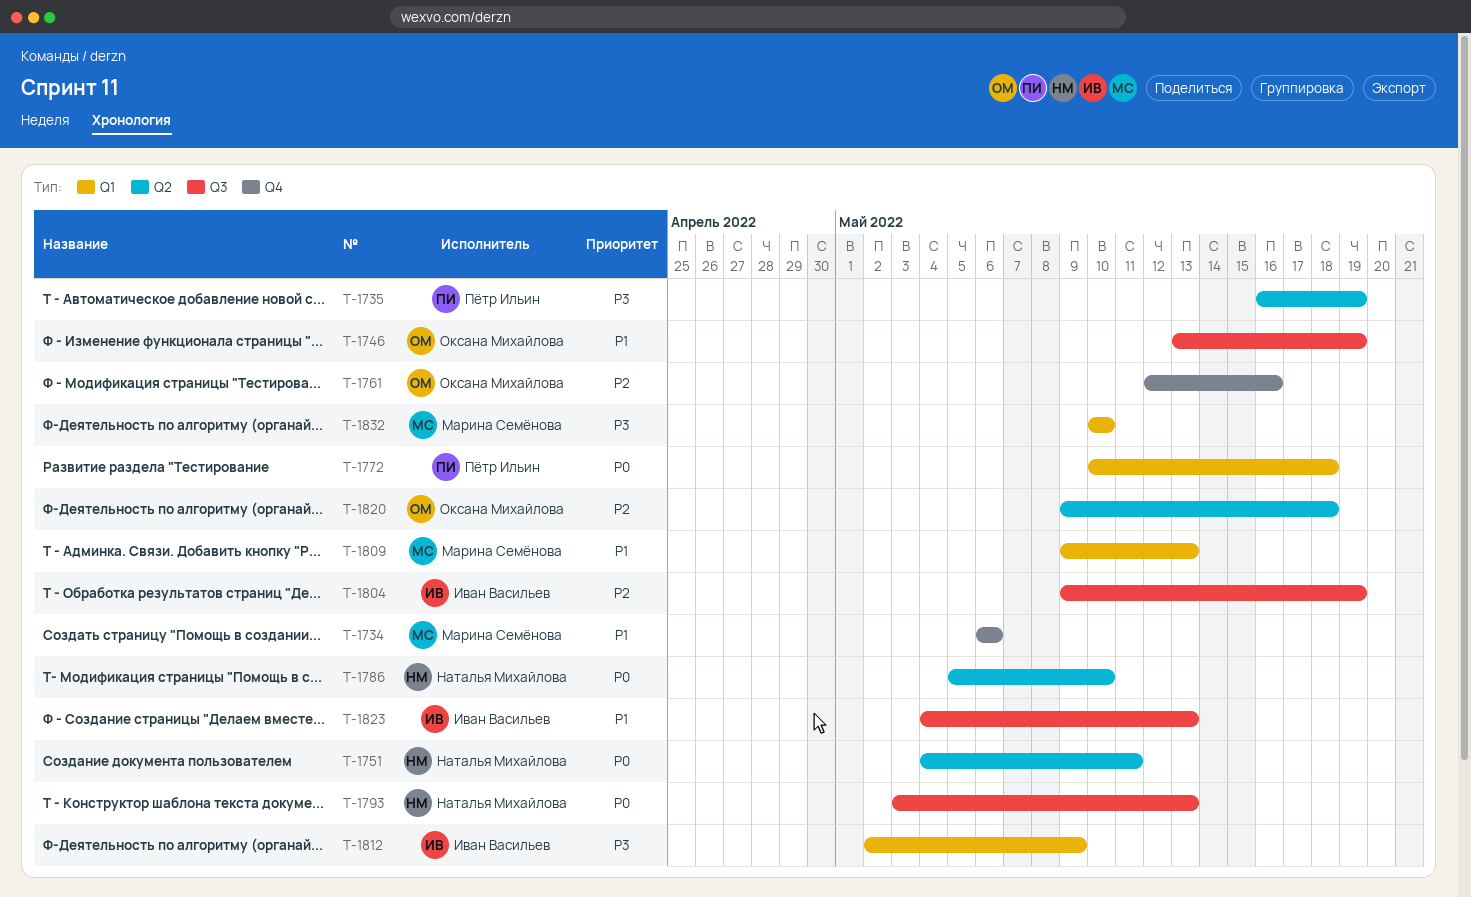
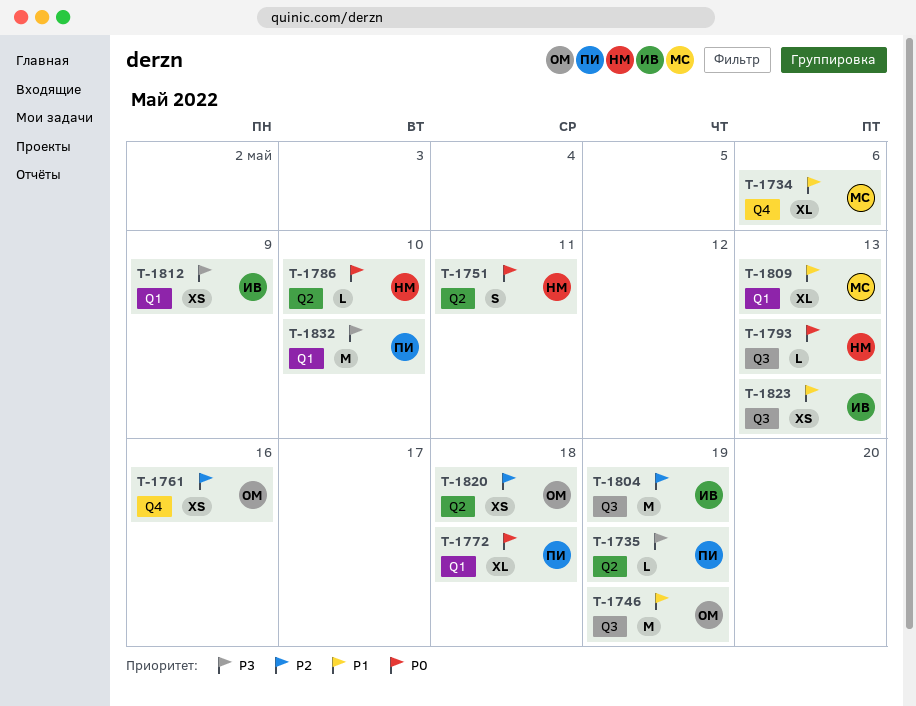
T-1832, owner: Марина Семёнова -> Пётр Ильин

